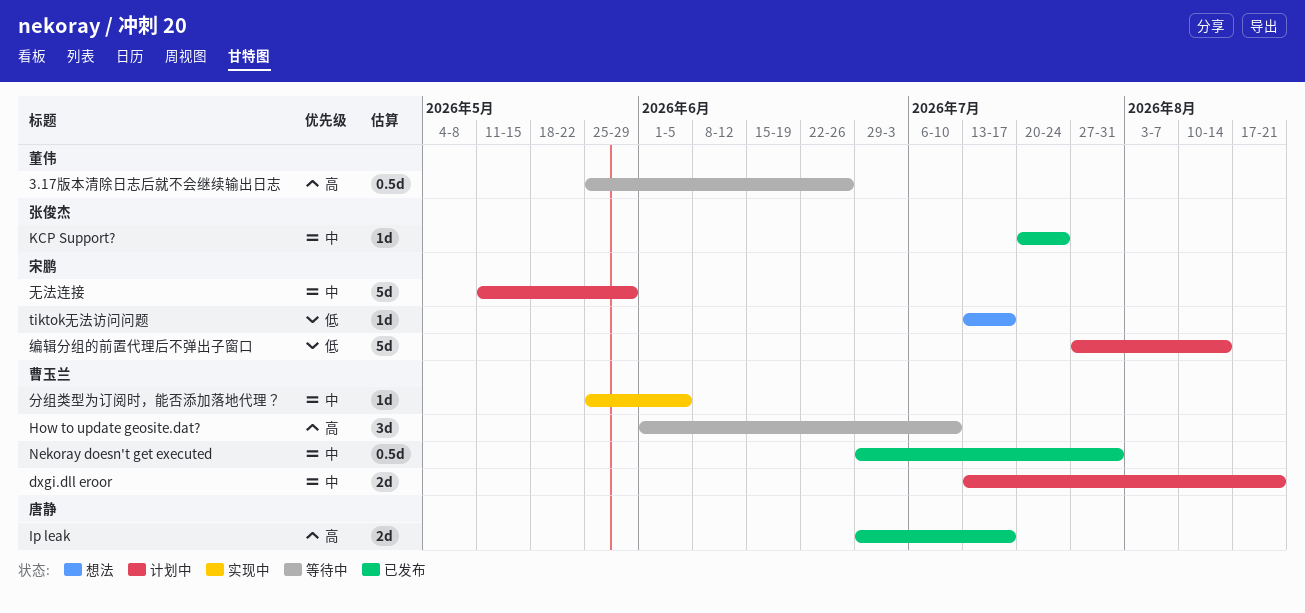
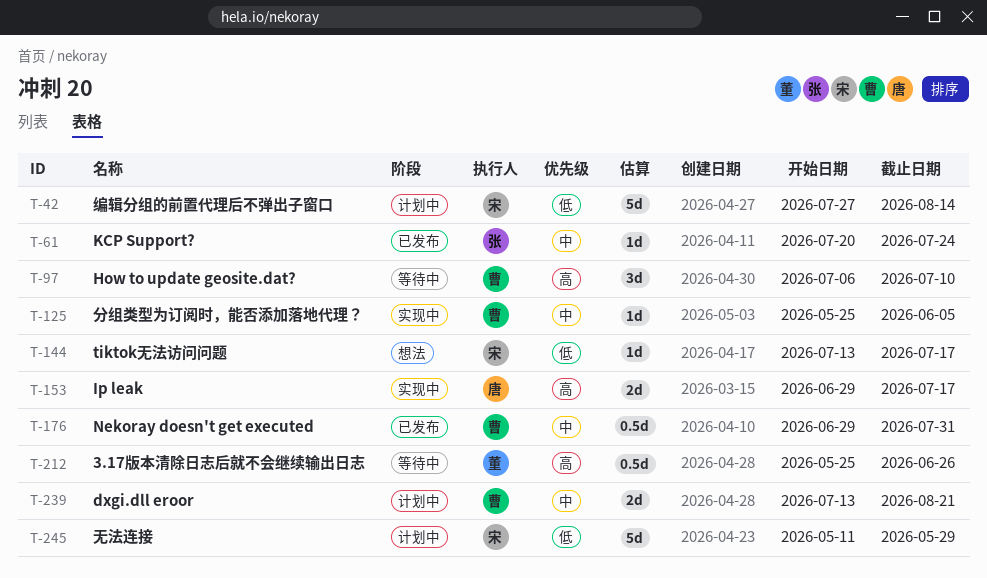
How to update geosite.dat?, start: Jun 1 -> Jul 6
Ip leak, status: 已发布 -> 实现中
无法连接, priority: 中 -> 低

